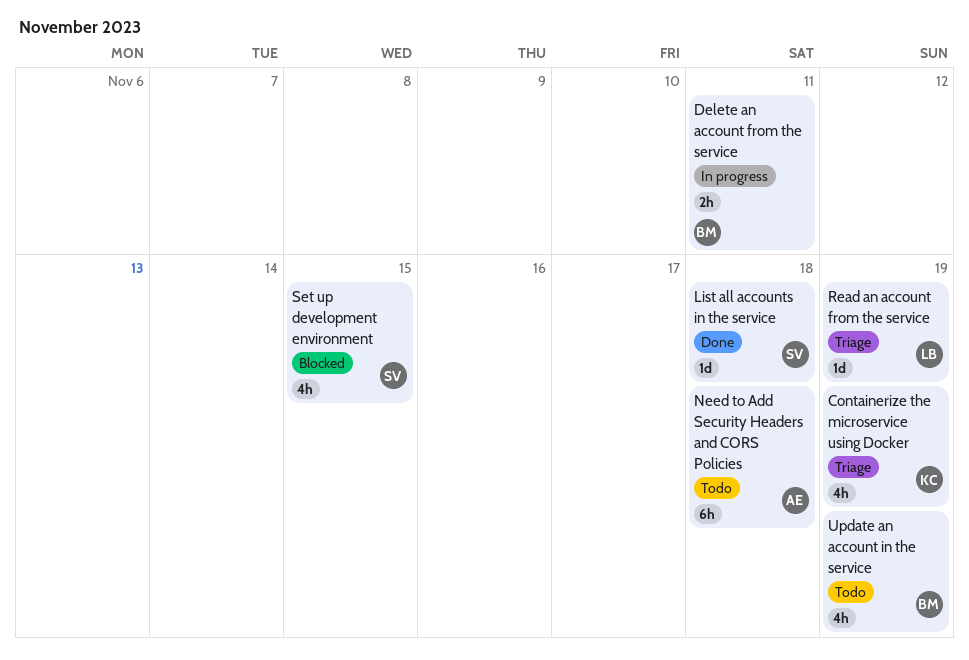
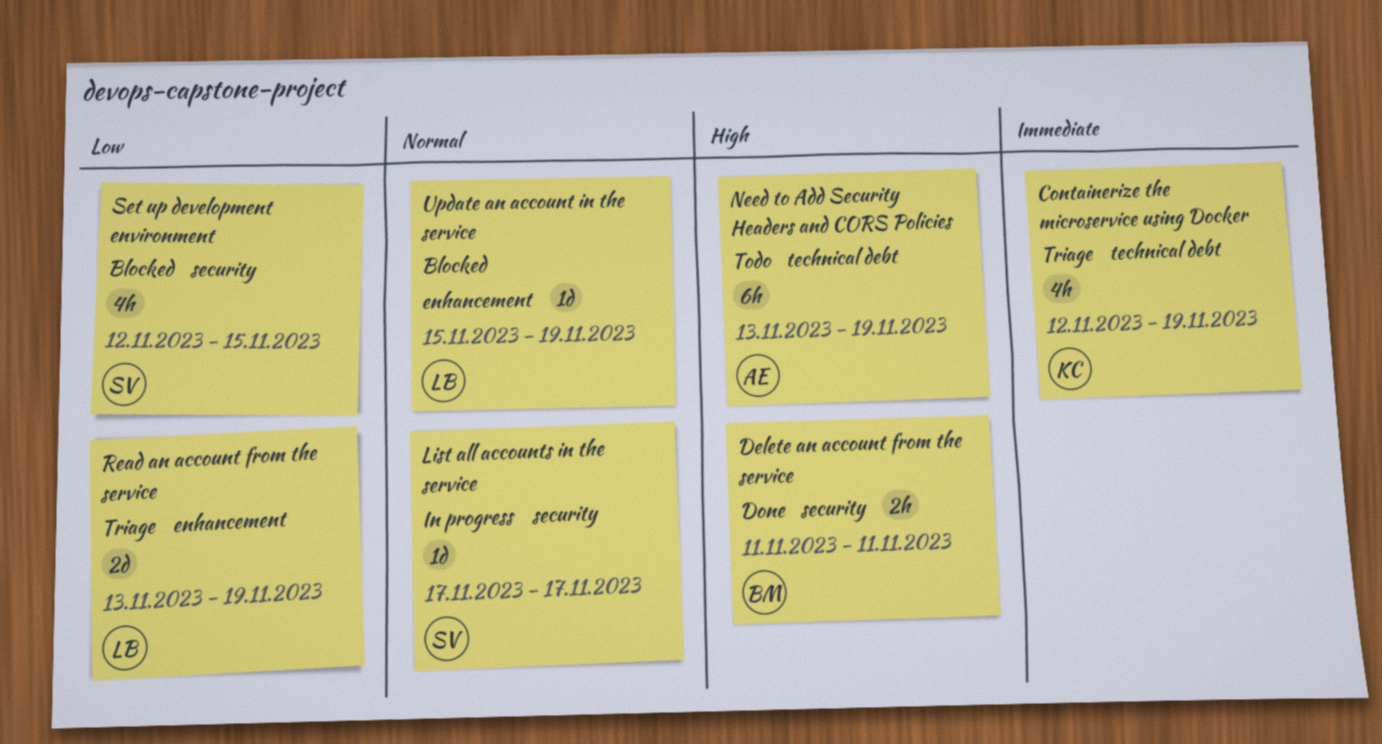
Delete an account from the service, status: In progress -> Done
List all accounts in the service, status: Done -> In progress
List all accounts in the service, due: Nov 18 -> Nov 17
Need to Add Security Headers and CORS Policies, due: Nov 18 -> Nov 19
Read an account from the service, estimate: 1d -> 2d
Update an account in the service, status: Todo -> Blocked
Update an account in the service, owner: BM -> LB
Update an account in the service, estimate: 4h -> 1d

